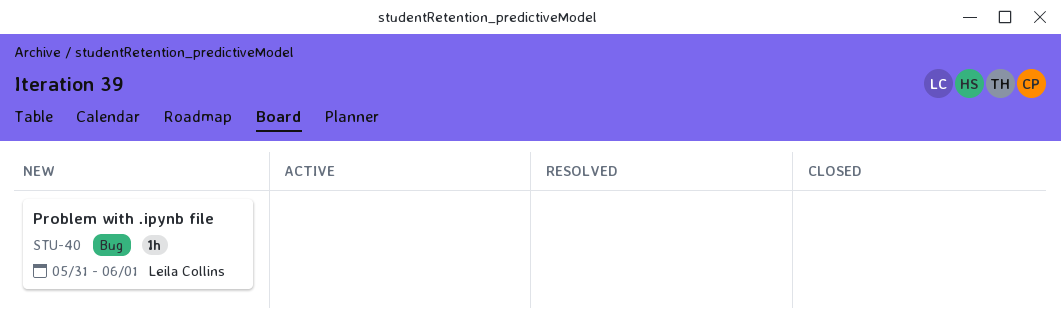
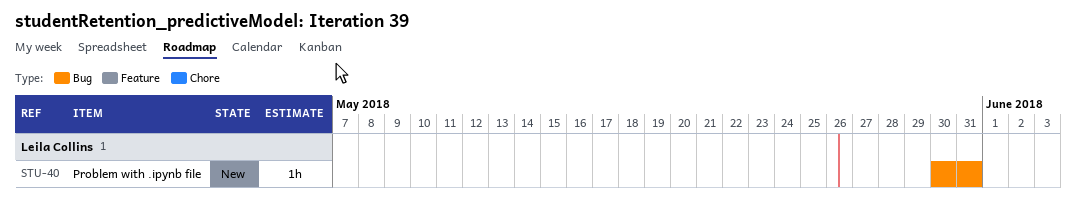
STU-40, start: May 31 -> May 30
STU-40, due: Jun 1 -> May 31

